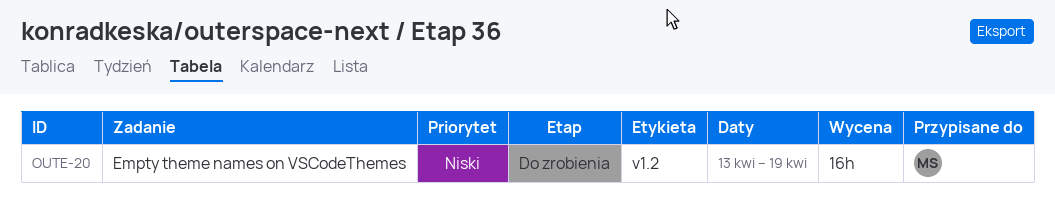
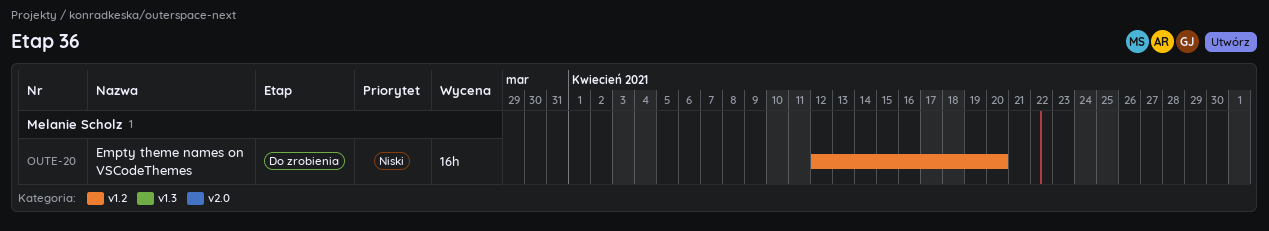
OUTE-20, start: Apr 13 -> Apr 12
OUTE-20, due: Apr 19 -> Apr 20

